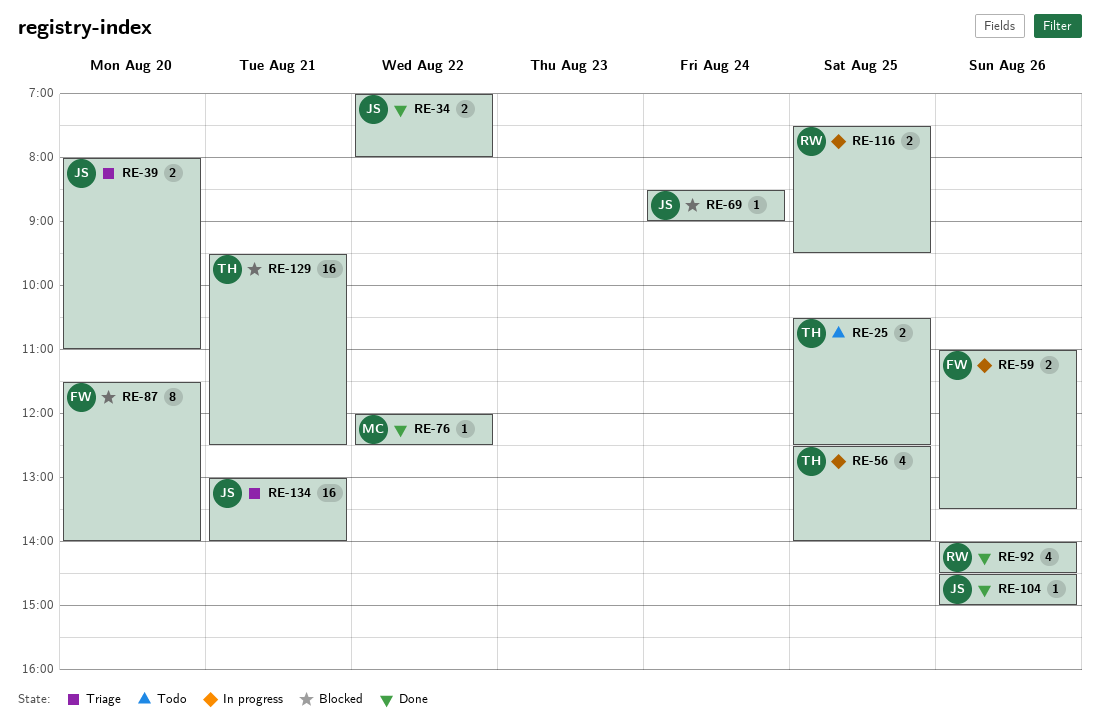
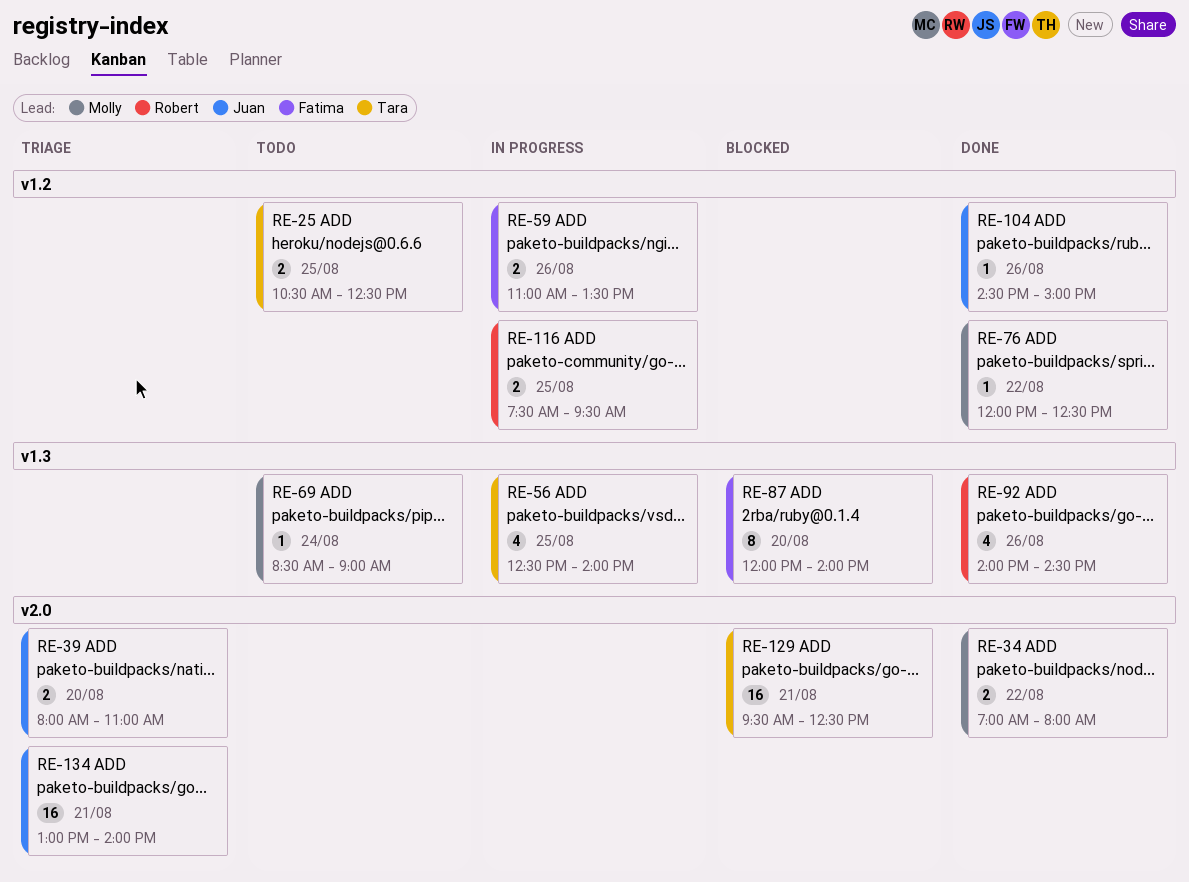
RE-34, owner: Juan -> Molly
RE-69, status: Blocked -> Todo
RE-69, owner: Juan -> Molly
RE-87, begins: 11:30 -> 12:00

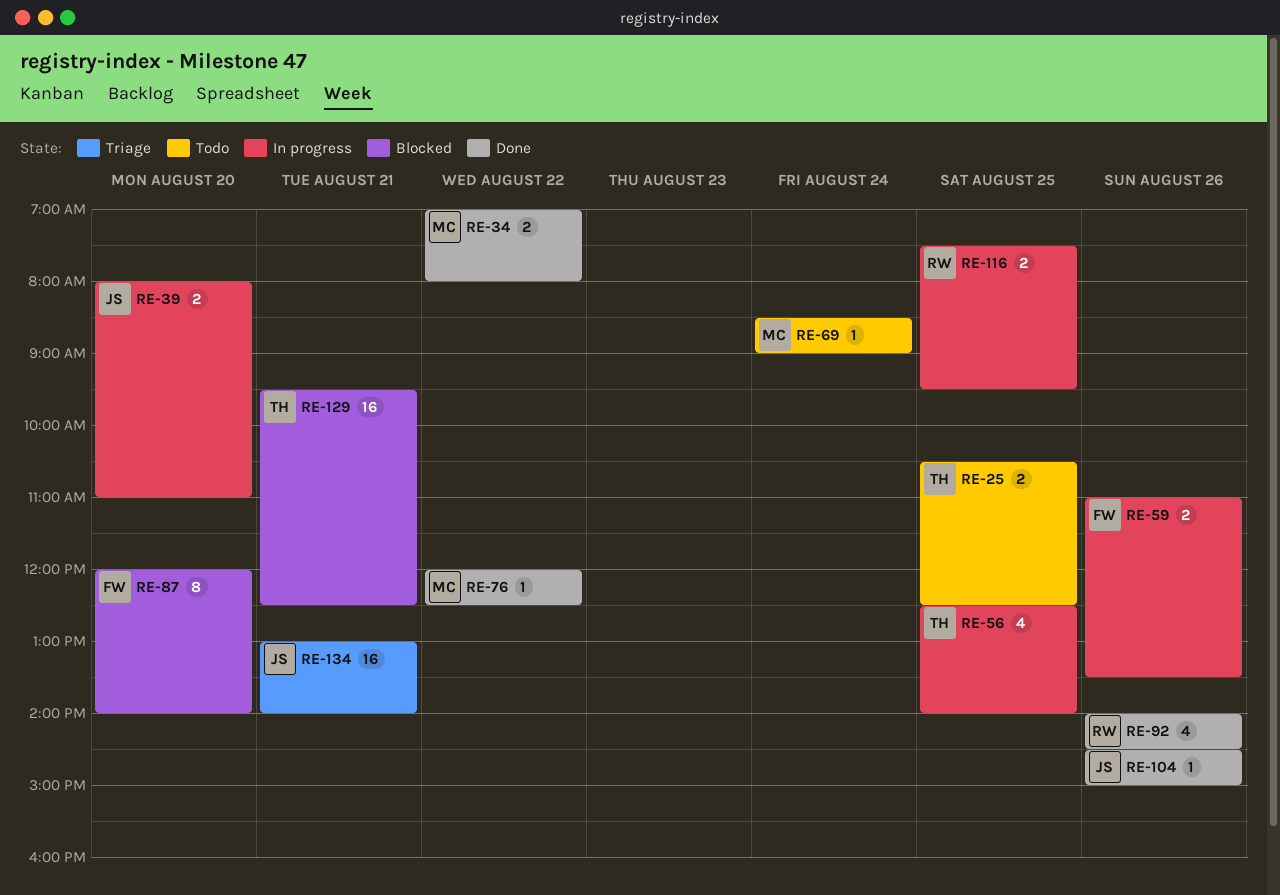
RE-39, status: Triage -> In progress

